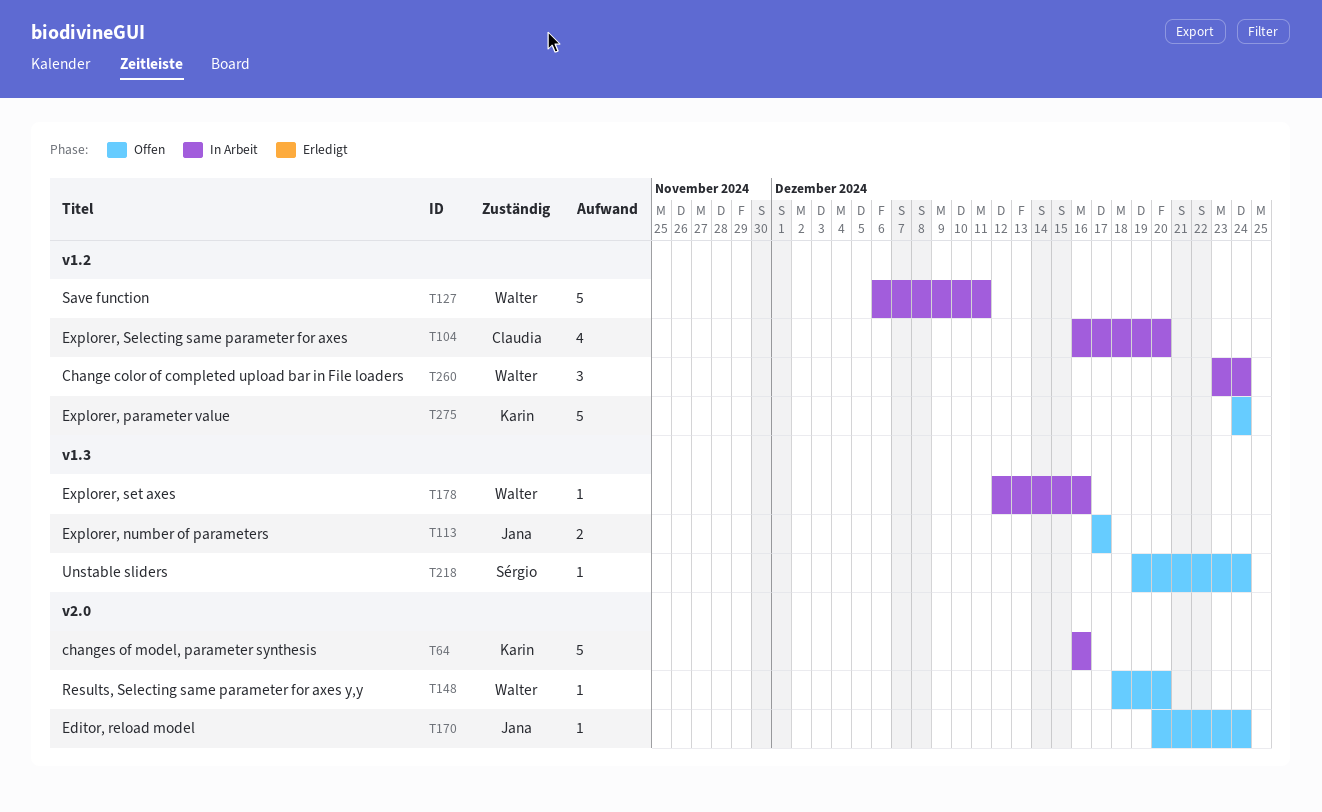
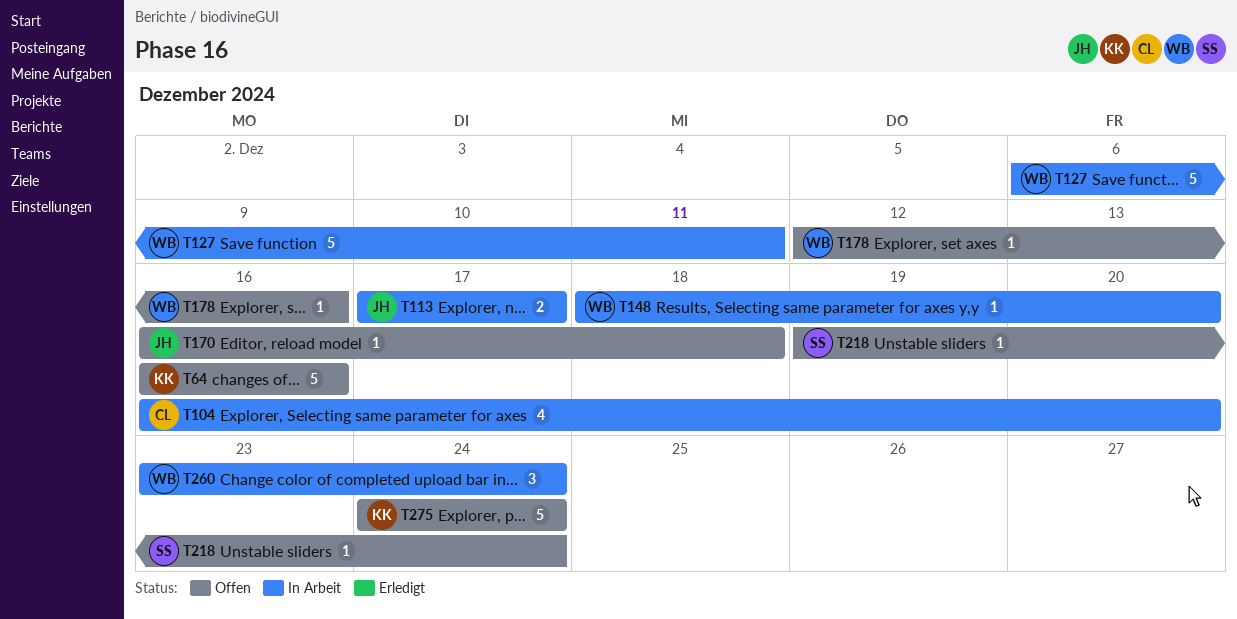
T64, status: In Arbeit -> Offen
T113, status: Offen -> In Arbeit
T148, status: Offen -> In Arbeit
T170, start: Dec 20 -> Dec 16
T170, due: Dec 24 -> Dec 18
T178, status: In Arbeit -> Offen

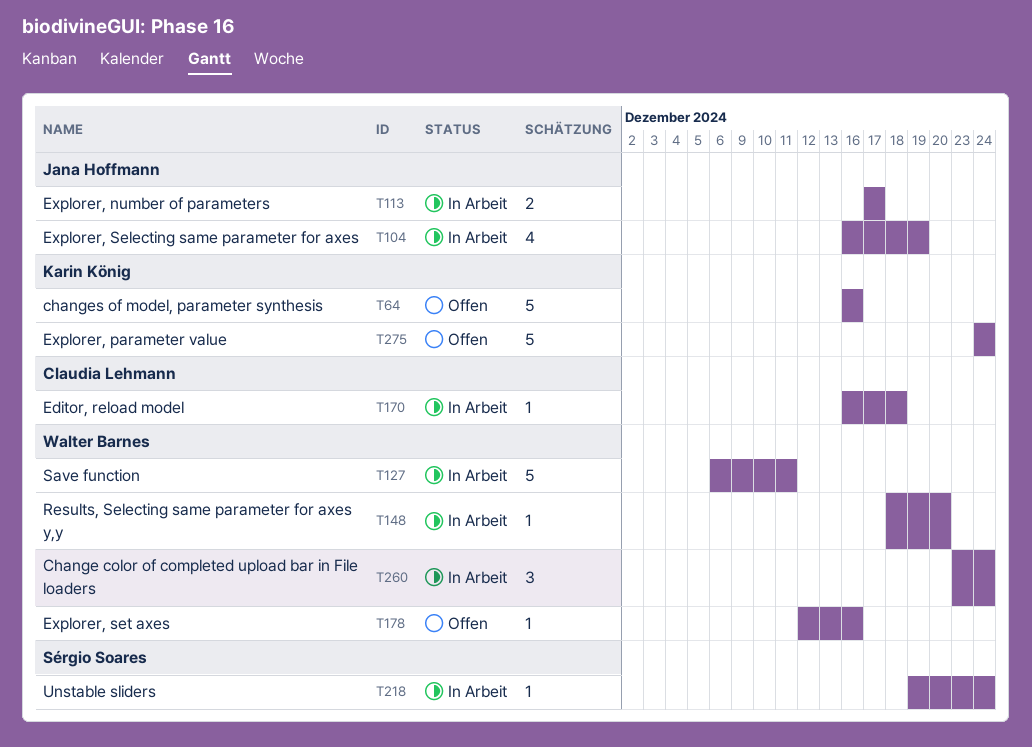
T104, owner: Claudia Lehmann -> Jana Hoffmann
T104, due: Dec 20 -> Dec 19
T170, status: Offen -> In Arbeit
T170, owner: Jana Hoffmann -> Claudia Lehmann
T218, status: Offen -> In Arbeit

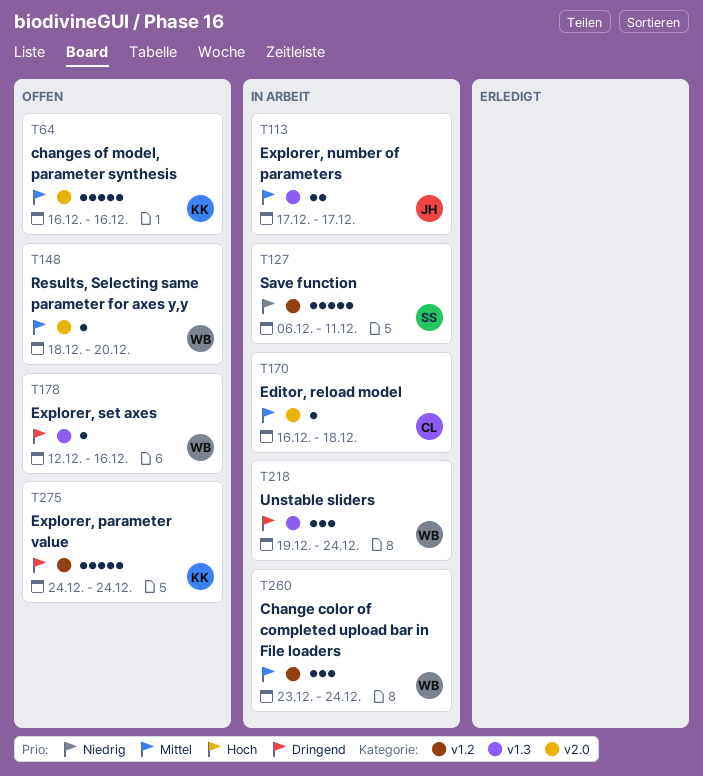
T104: present -> none
T127, owner: Walter Barnes -> Sérgio Soares
T148, status: In Arbeit -> Offen
T218, owner: Sérgio Soares -> Walter Barnes
T218, estimate: 1 -> 3

